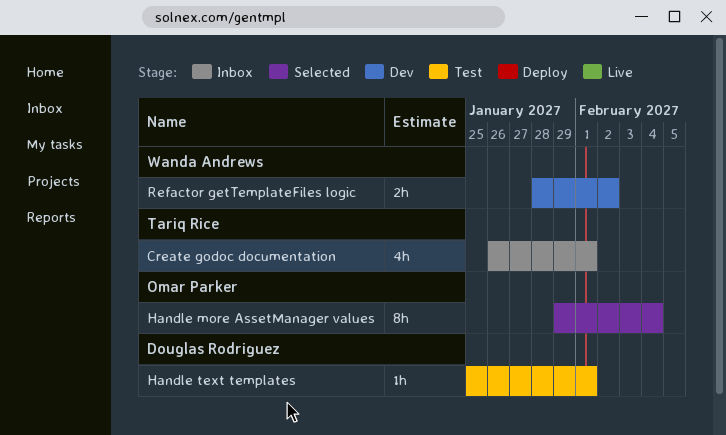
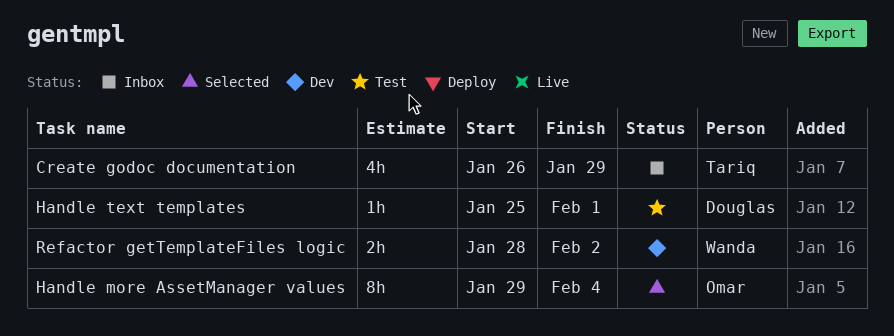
Create godoc documentation, due: Feb 1 -> Jan 29

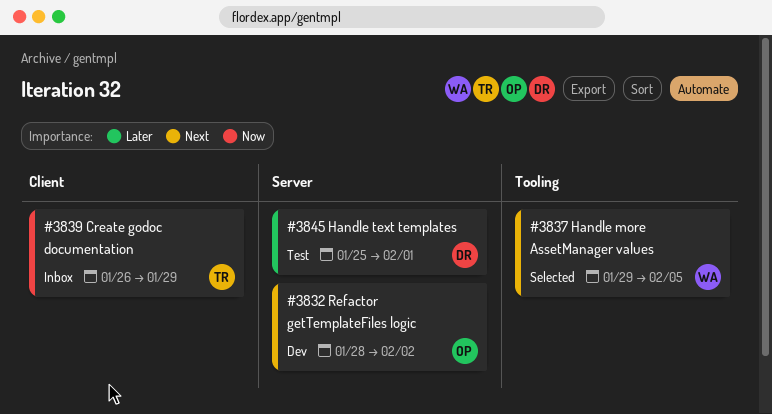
Handle more AssetManager values, owner: Omar -> Wanda
Handle more AssetManager values, due: Feb 4 -> Feb 5
Refactor getTemplateFiles logic, owner: Wanda -> Omar

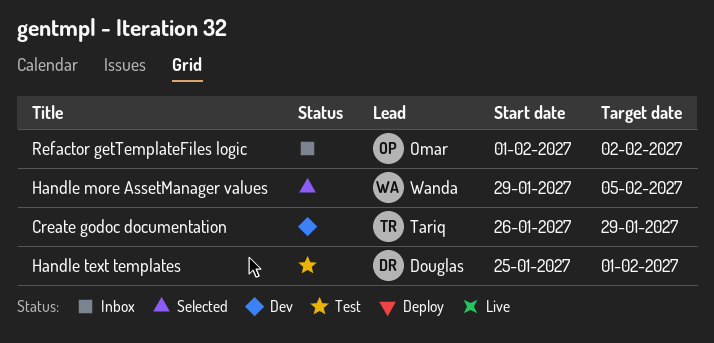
Create godoc documentation, status: Inbox -> Dev
Refactor getTemplateFiles logic, status: Dev -> Inbox
Refactor getTemplateFiles logic, start: Jan 28 -> Feb 1

